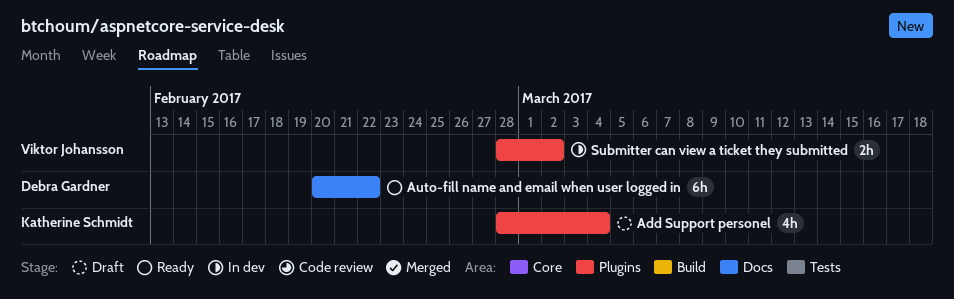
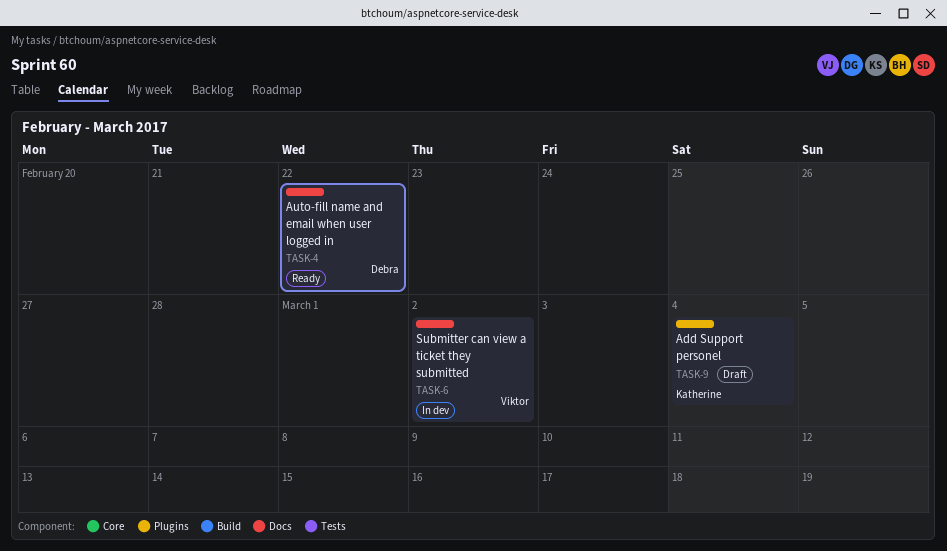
Submitter can view a ticket they submitted, label: Plugins -> Docs

